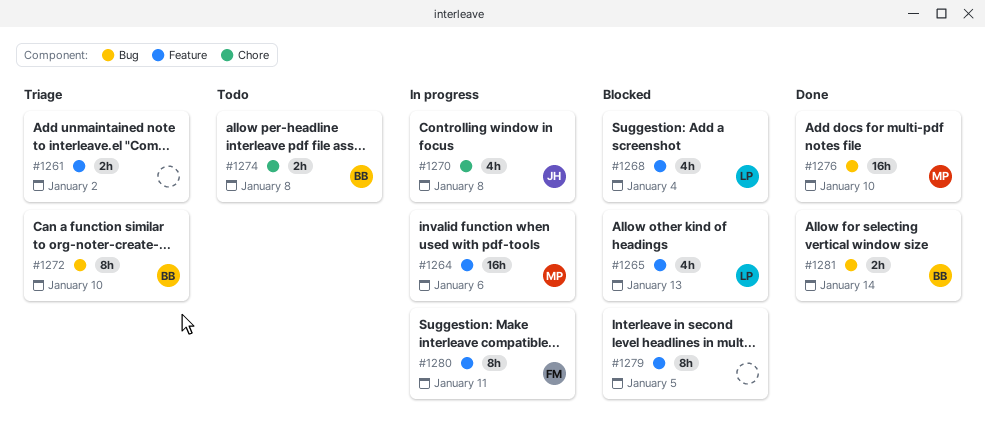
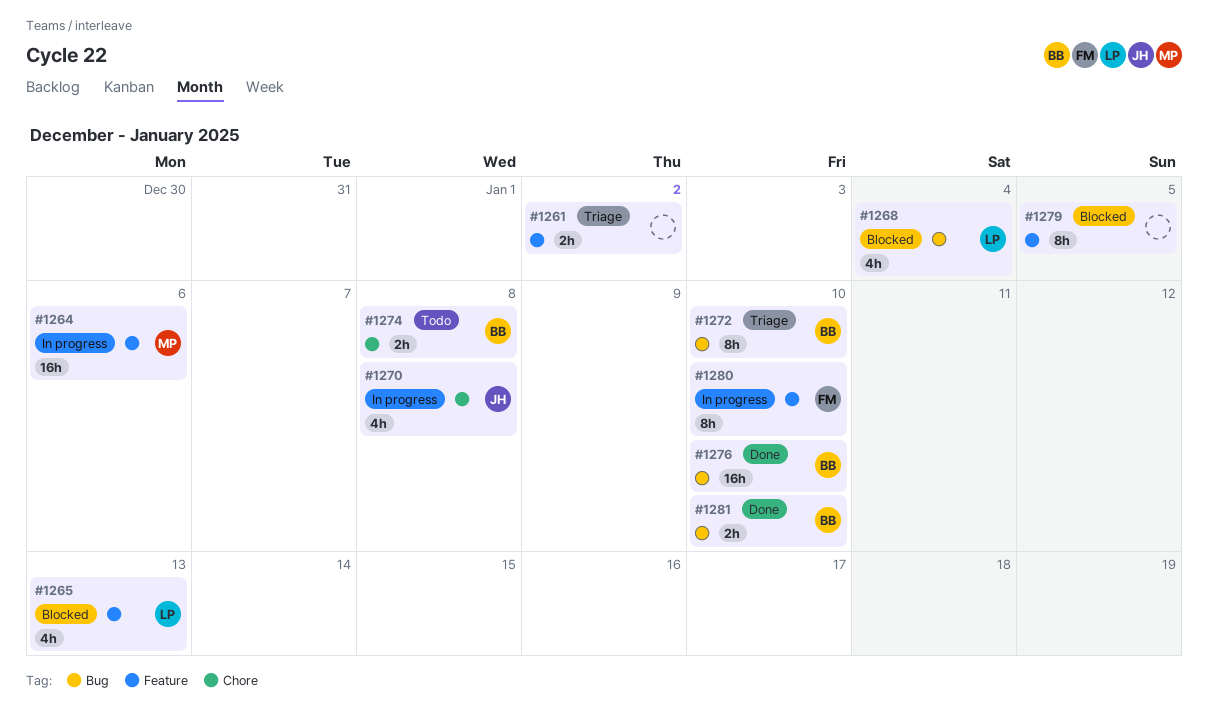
#1268, label: Feature -> Bug
#1276, owner: MP -> BB
#1280, due: Jan 11 -> Jan 10
#1281, due: Jan 14 -> Jan 10

